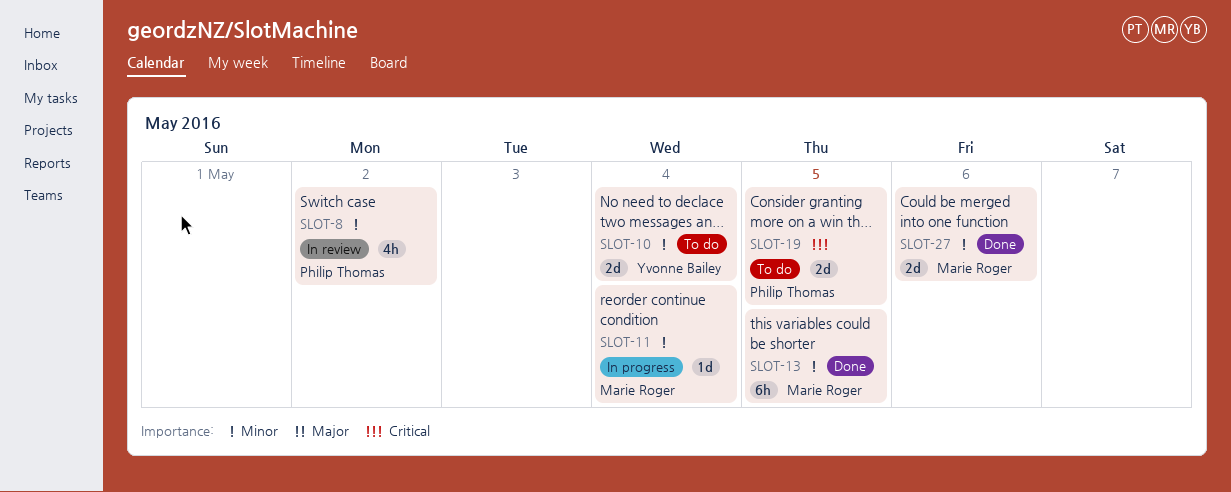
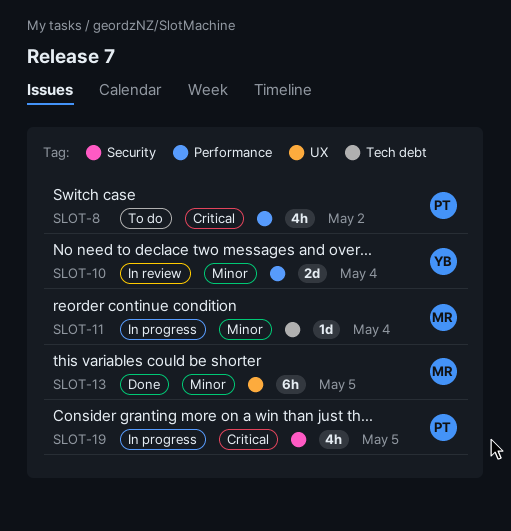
SLOT-8, status: In review -> To do
SLOT-8, priority: Minor -> Critical
SLOT-10, status: To do -> In review
SLOT-19, status: To do -> In progress
SLOT-19, estimate: 2d -> 4h
SLOT-27: present -> none

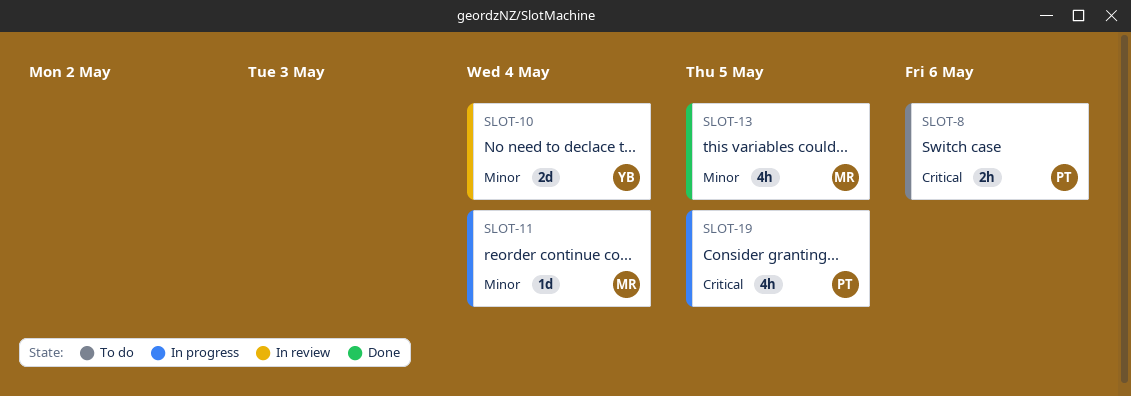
SLOT-8, estimate: 4h -> 2h
SLOT-8, due: May 2 -> May 6
SLOT-13, estimate: 6h -> 4h

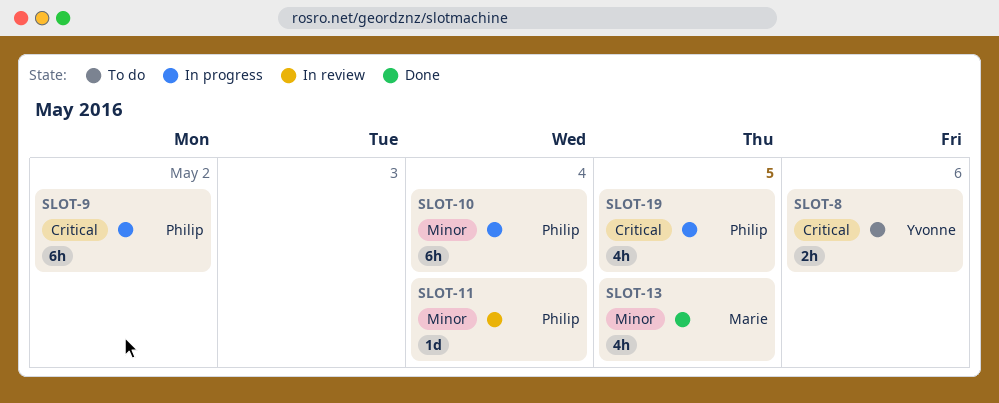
SLOT-8, owner: Philip -> Yvonne
SLOT-9: none -> present
SLOT-10, status: In review -> In progress
SLOT-10, owner: Yvonne -> Philip
SLOT-10, estimate: 2d -> 6h
SLOT-11, status: In progress -> In review
SLOT-11, owner: Marie -> Philip

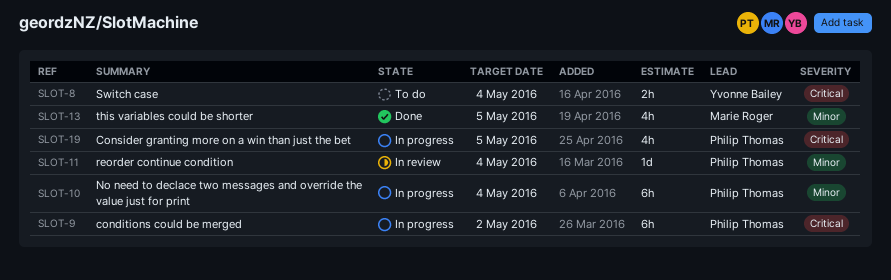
SLOT-8, due: May 6 -> May 4

